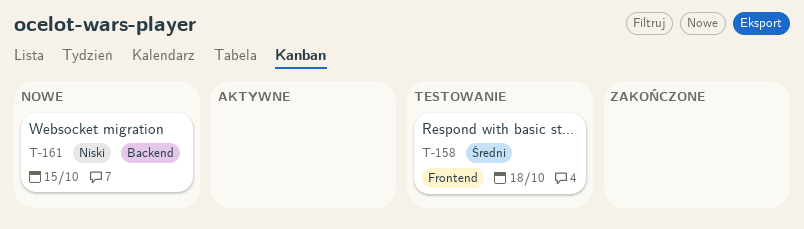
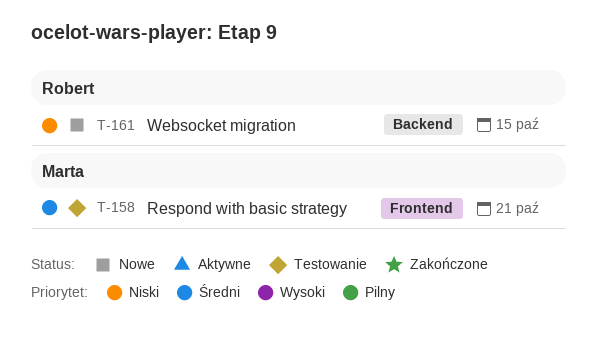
T-158, due: Oct 18 -> Oct 21

